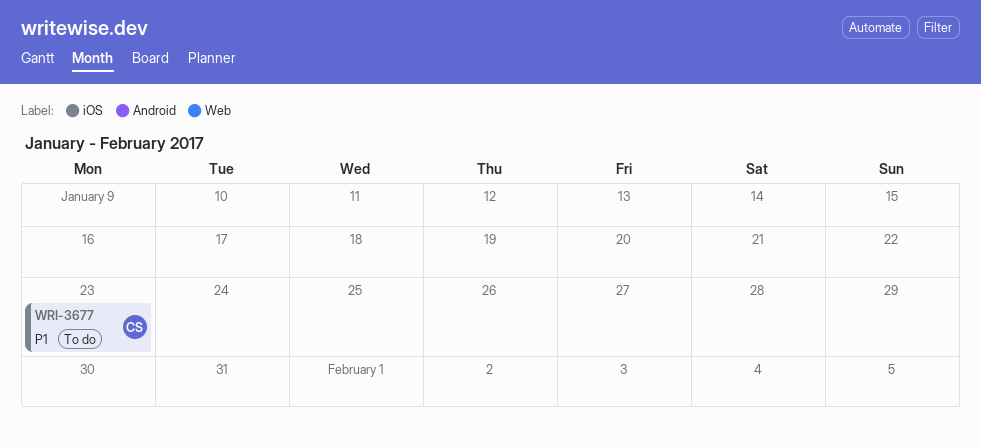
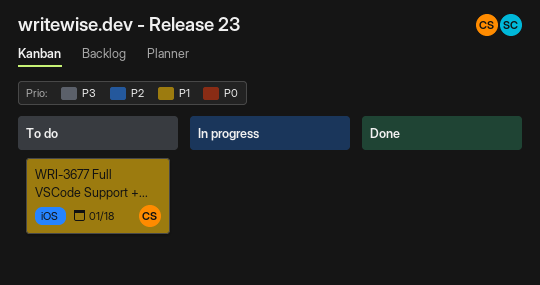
WRI-3677, due: Jan 23 -> Jan 18

